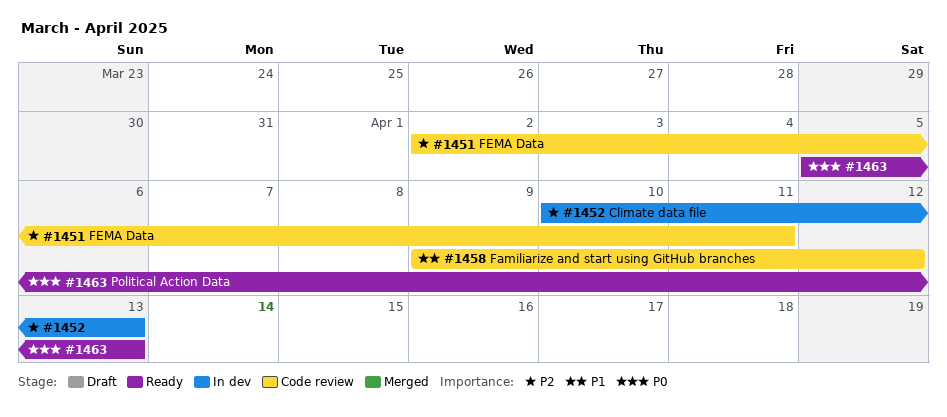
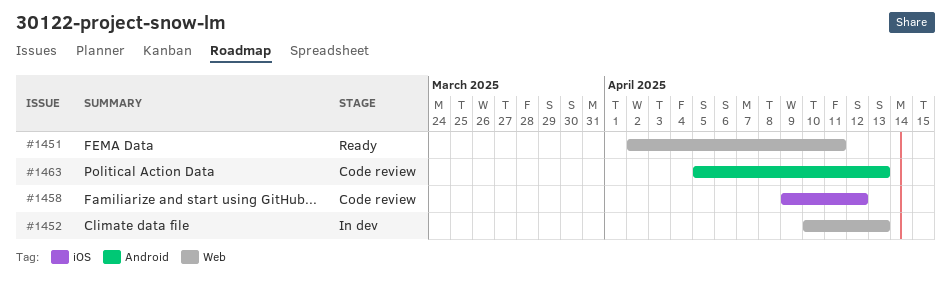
#1451, status: Code review -> Ready
#1463, status: Ready -> Code review

